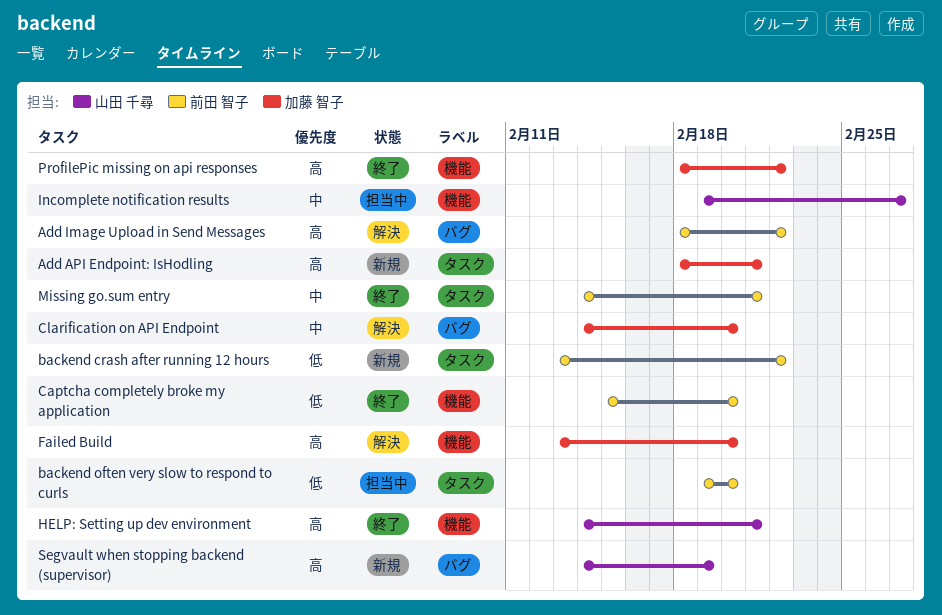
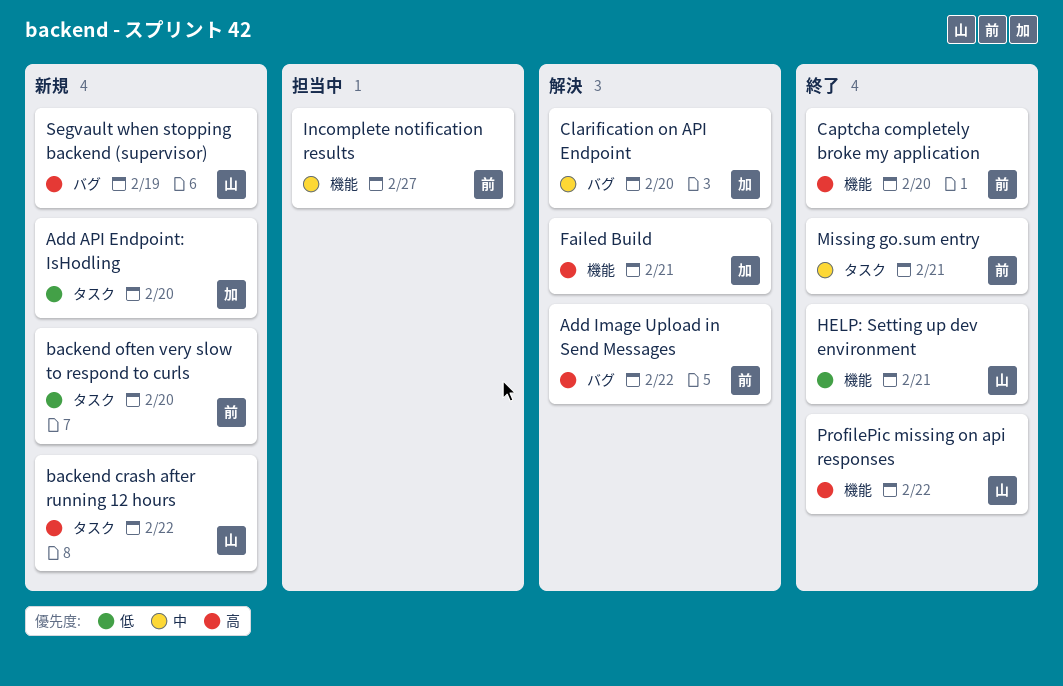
Add API Endpoint: IsHodling, priority: 高 -> 低
Add API Endpoint: IsHodling, due: Feb 21 -> Feb 20
backend crash after running 12 hours, owner: 前田 智子 -> 山田 千尋
backend crash after running 12 hours, priority: 低 -> 高
backend often very slow to respond to curls, status: 担当中 -> 新規
Captcha completely broke my application, priority: 低 -> 高
Failed Build, due: Feb 20 -> Feb 21
HELP: Setting up dev environment, priority: 高 -> 低
Incomplete notification results, owner: 山田 千尋 -> 前田 智子
ProfilePic missing on api responses, owner: 加藤 智子 -> 山田 千尋

